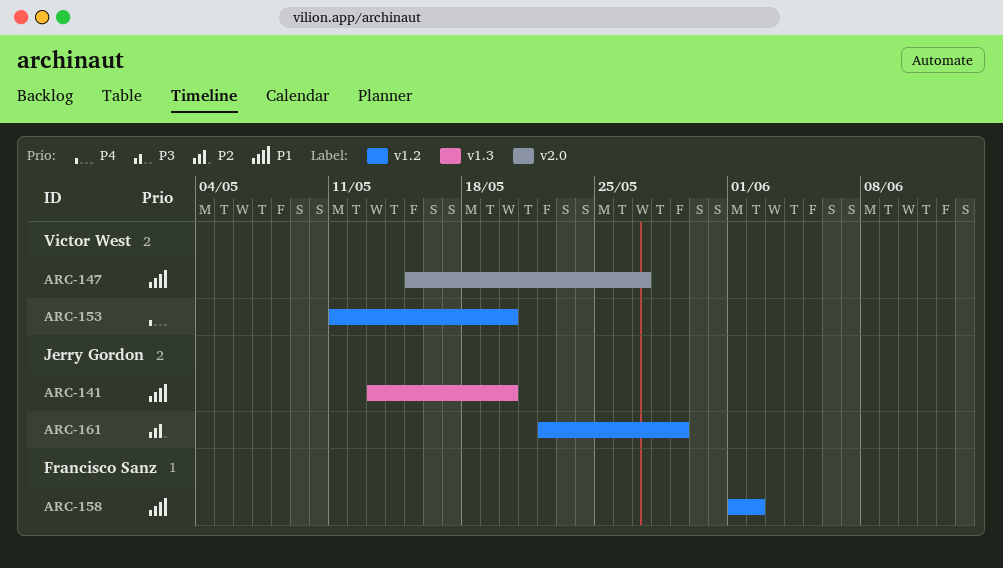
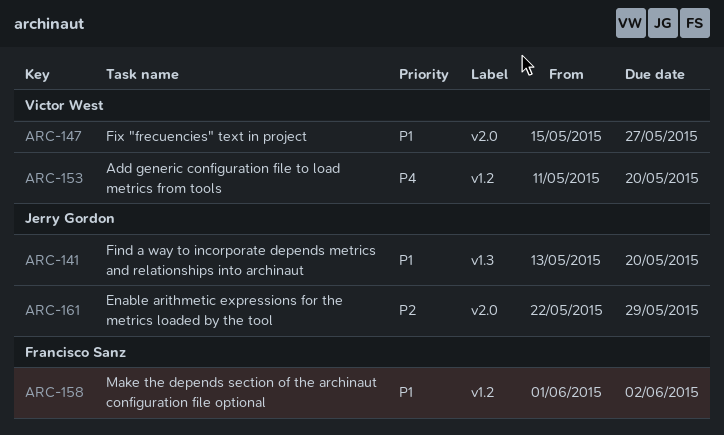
ARC-161, label: v1.2 -> v2.0

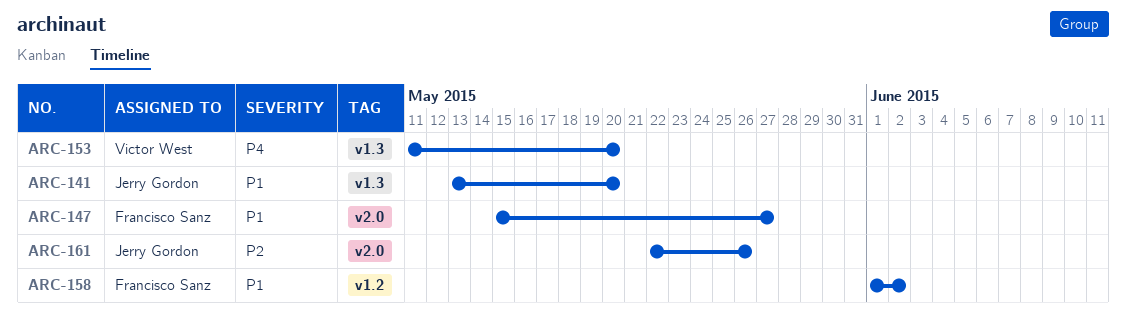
ARC-147, owner: Victor West -> Francisco Sanz
ARC-153, label: v1.2 -> v1.3
ARC-161, due: May 29 -> May 26

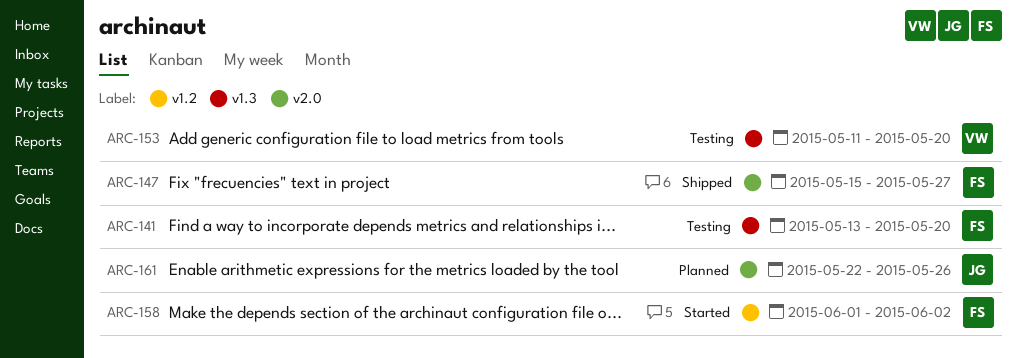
ARC-141, owner: Jerry Gordon -> Francisco Sanz

